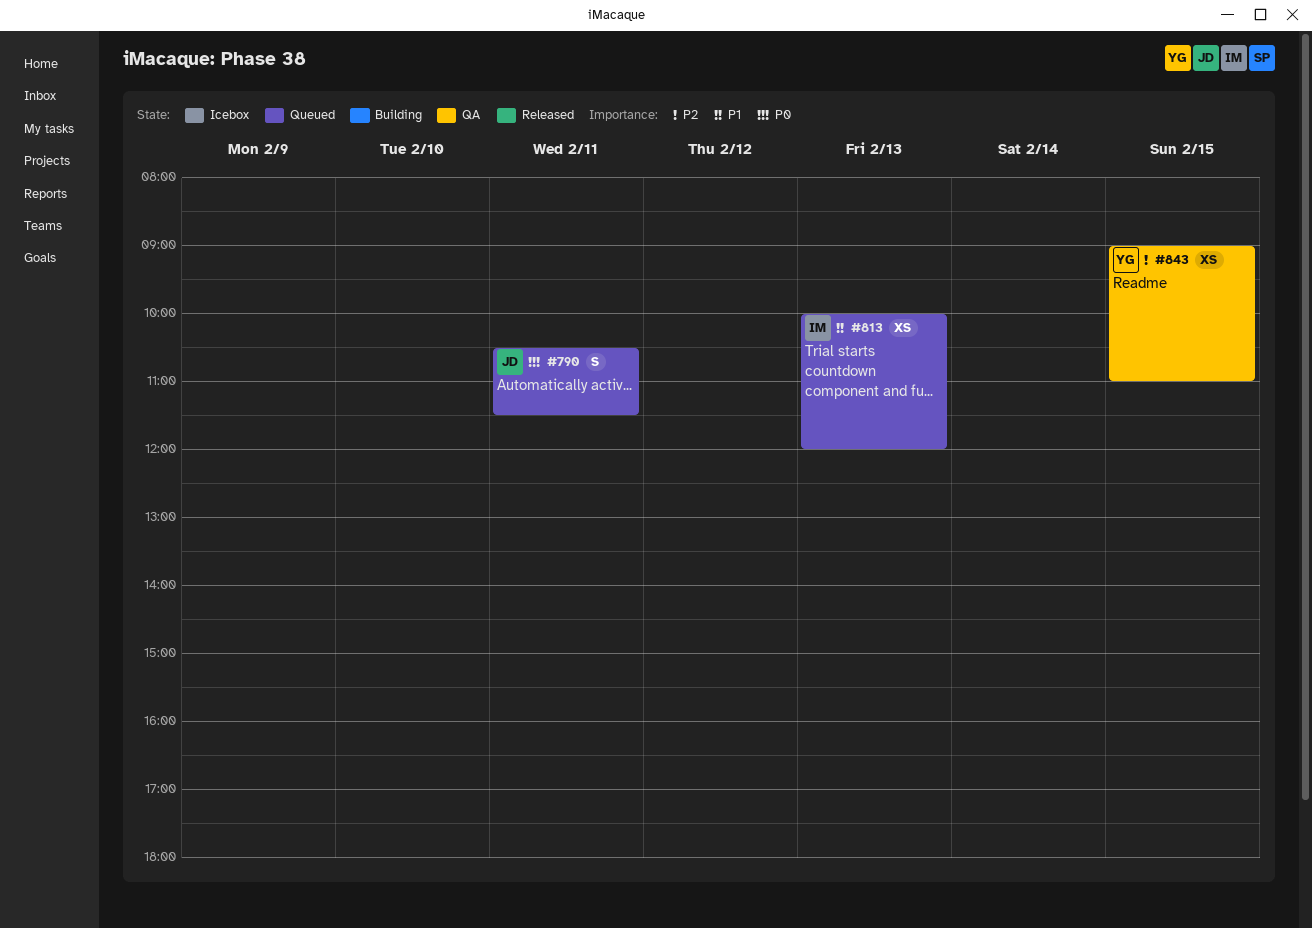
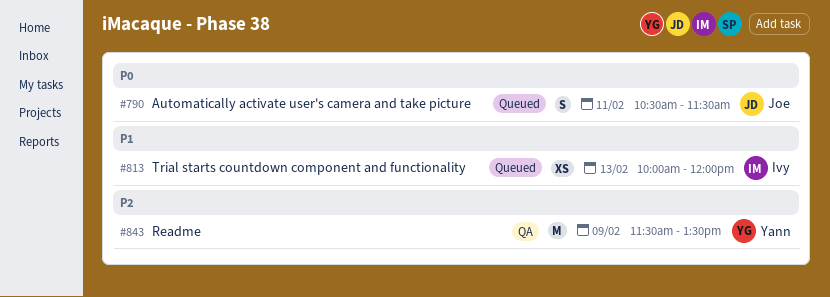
#843, estimate: XS -> M
#843, day: Feb 15 -> Feb 9
#843, begins: 09:00 -> 11:30
#843, ends: 11:00 -> 13:30

